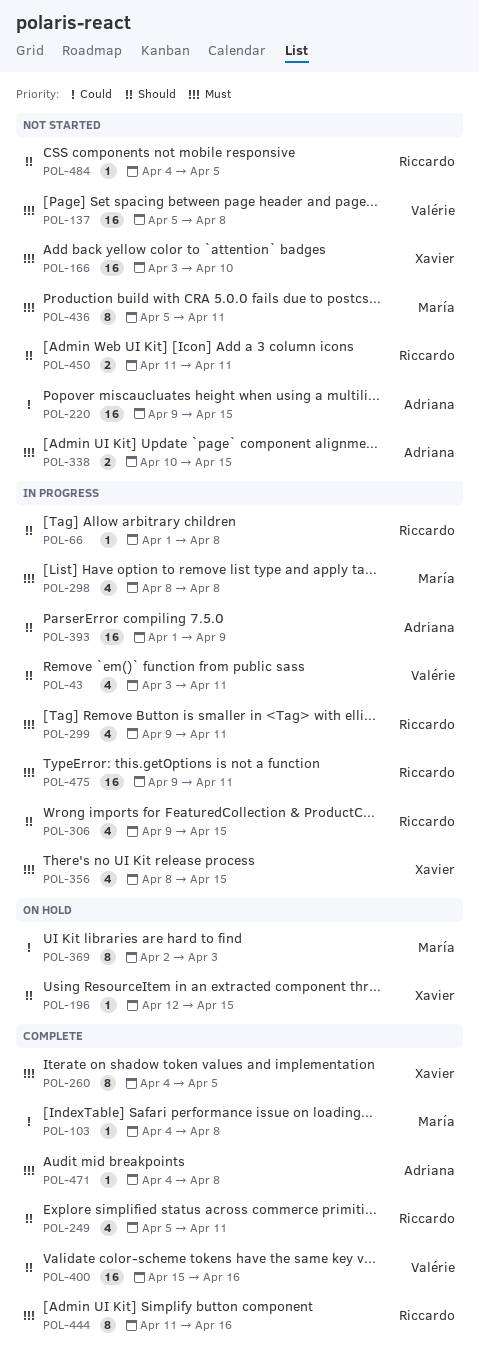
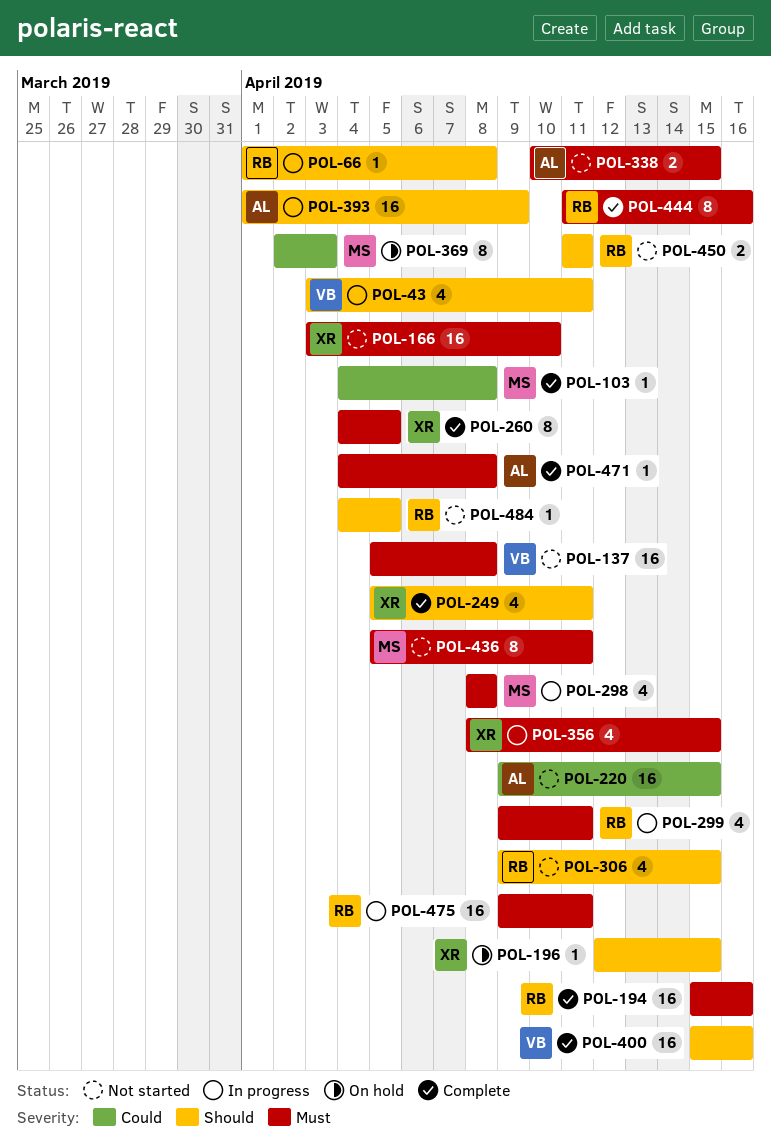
POL-194: none -> present
POL-249, owner: Riccardo -> Xavier
POL-306, status: In progress -> Not started

